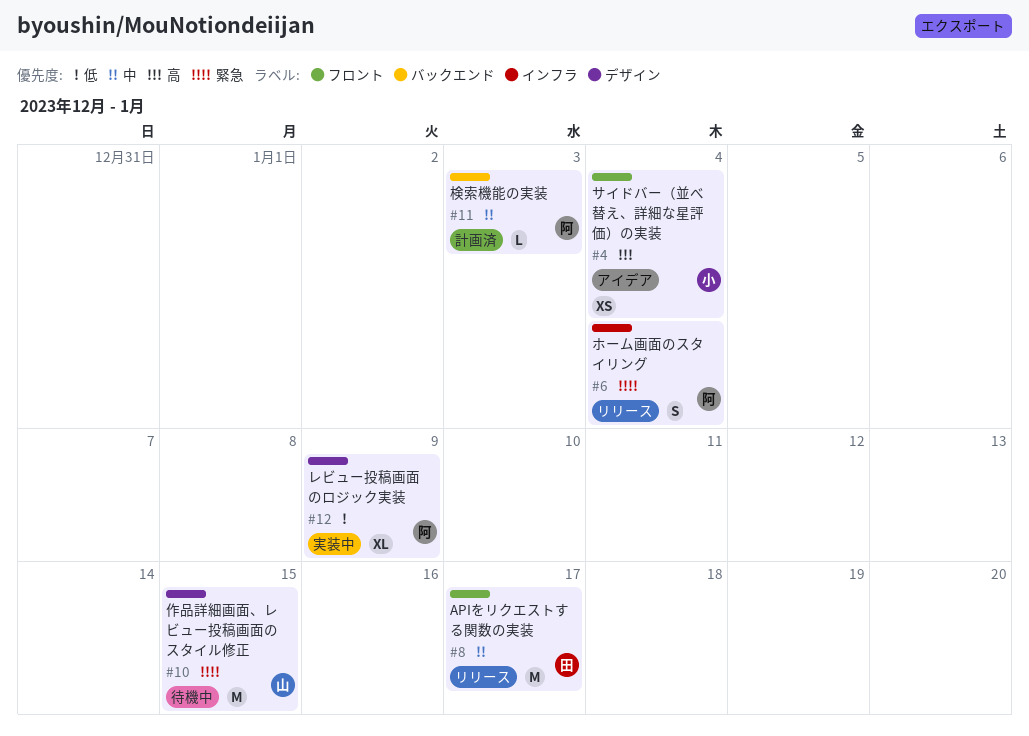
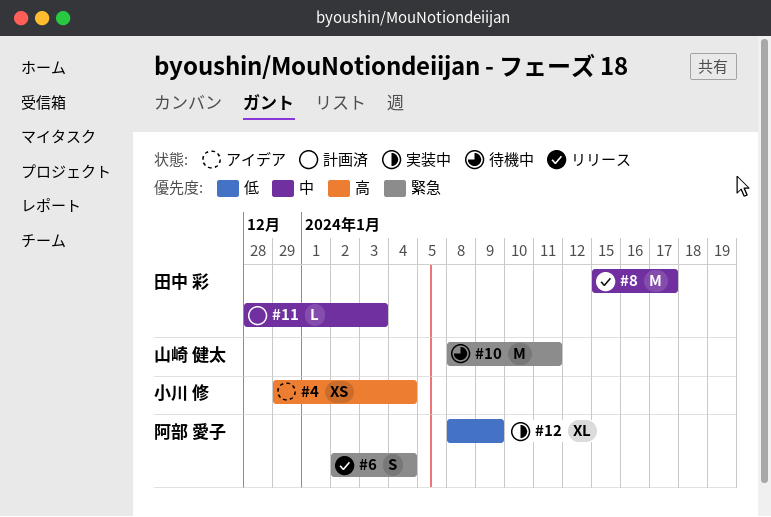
#10, due: Jan 15 -> Jan 11
#11, owner: 阿部 愛子 -> 田中 彩

